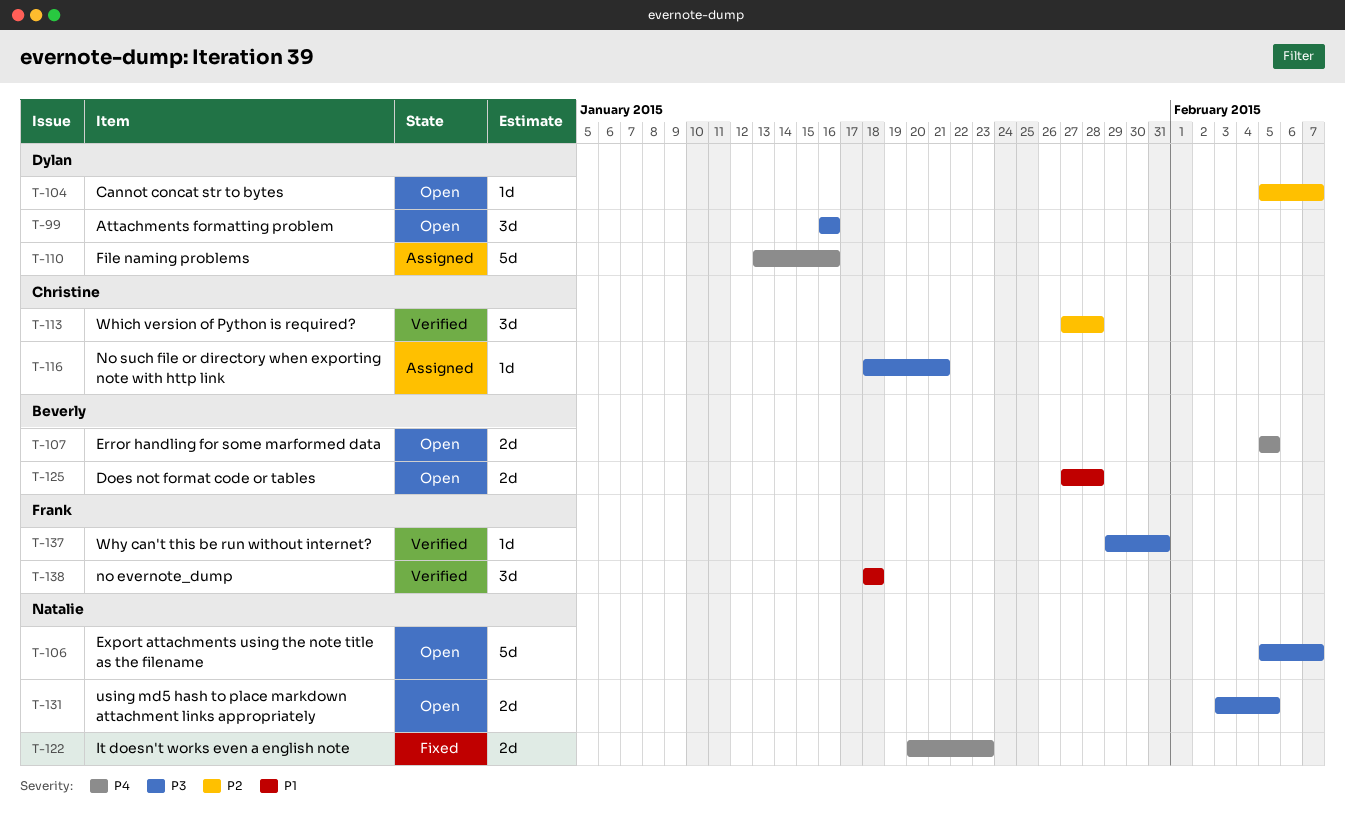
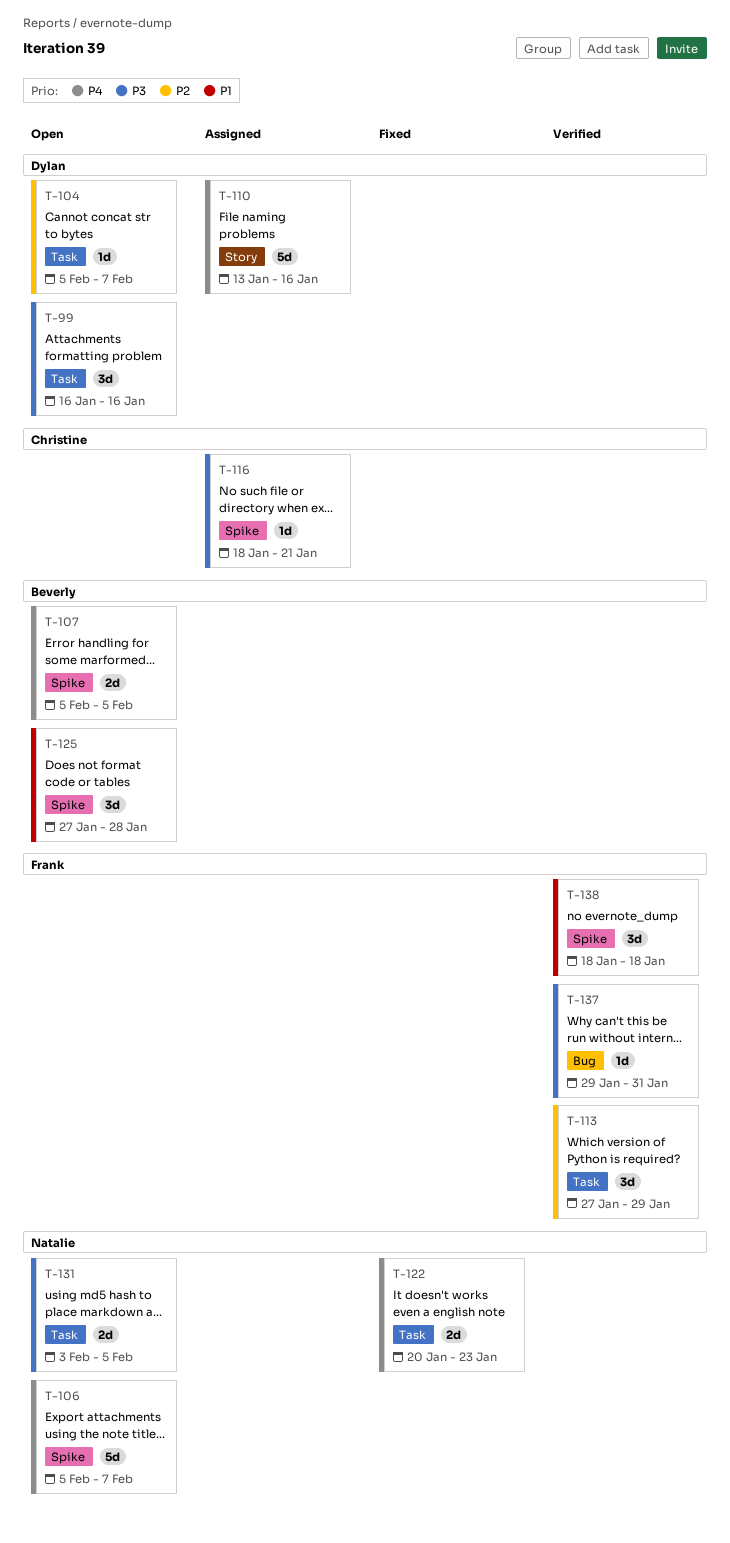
T-106, priority: P3 -> P4
T-113, owner: Christine -> Frank
T-113, due: Jan 28 -> Jan 29
T-125, estimate: 2d -> 3d

